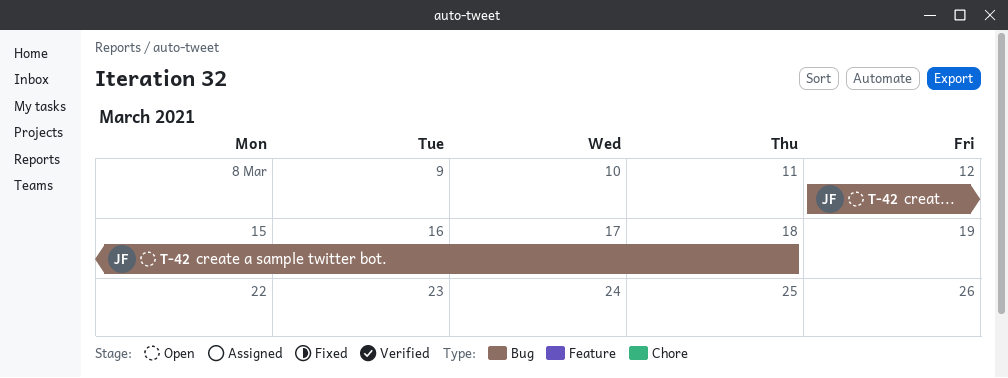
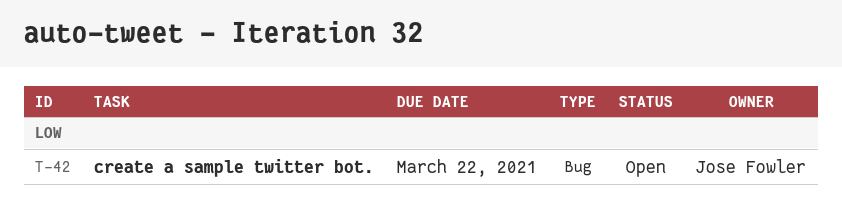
T-42, due: Mar 18 -> Mar 22

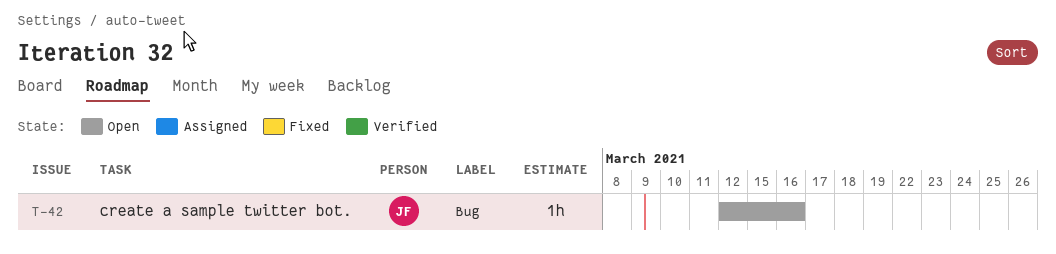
T-42, due: Mar 22 -> Mar 16

